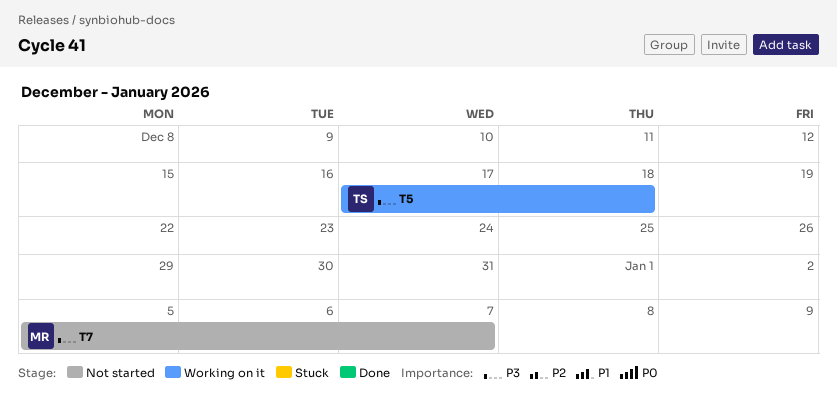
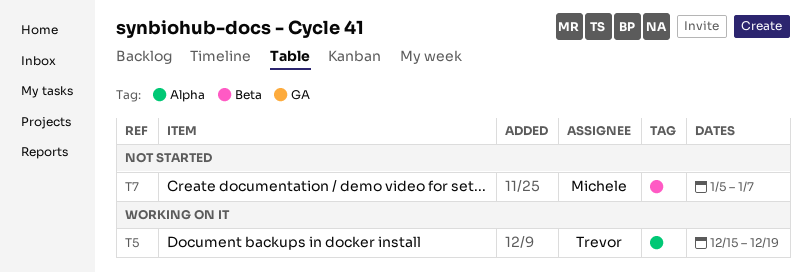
T5, start: Dec 17 -> Dec 15
T5, due: Dec 18 -> Dec 19

